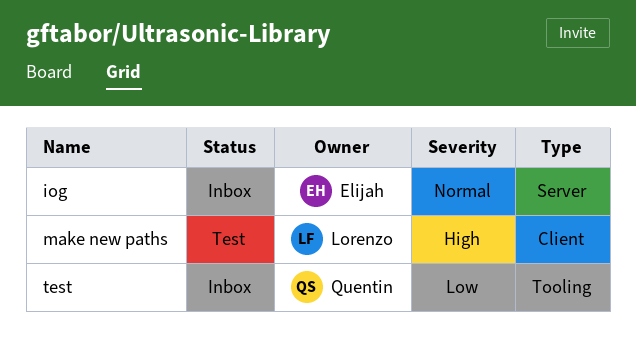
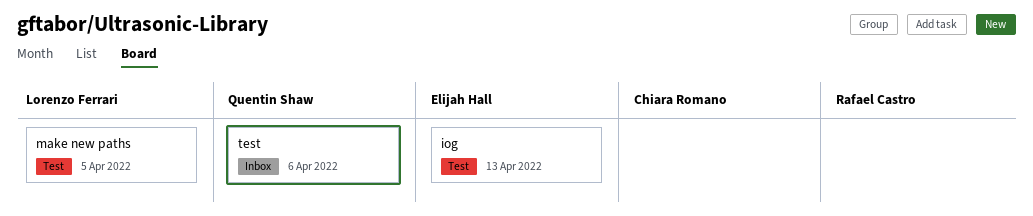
iog, status: Inbox -> Test

